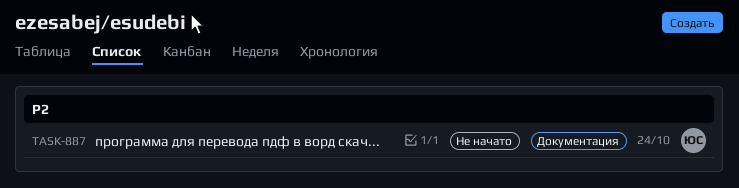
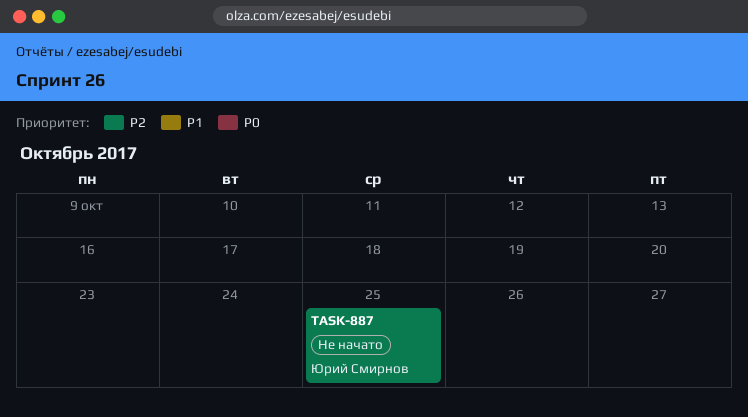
TASK-887, due: Oct 24 -> Oct 25

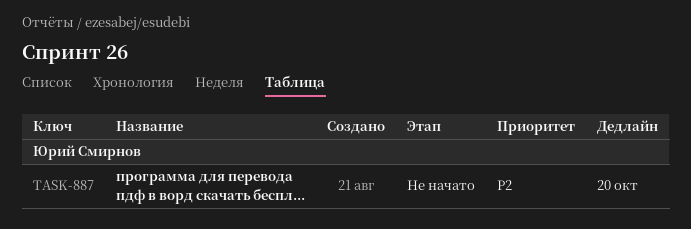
TASK-887, due: Oct 25 -> Oct 20

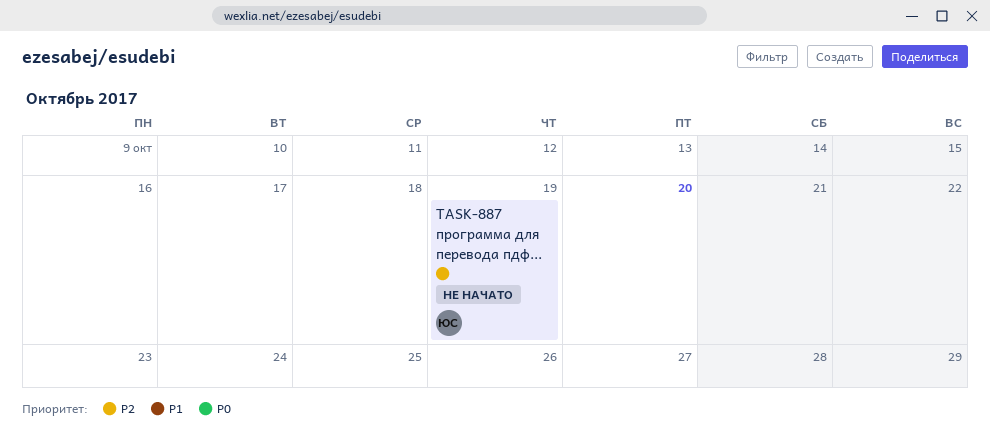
TASK-887, due: Oct 20 -> Oct 19

